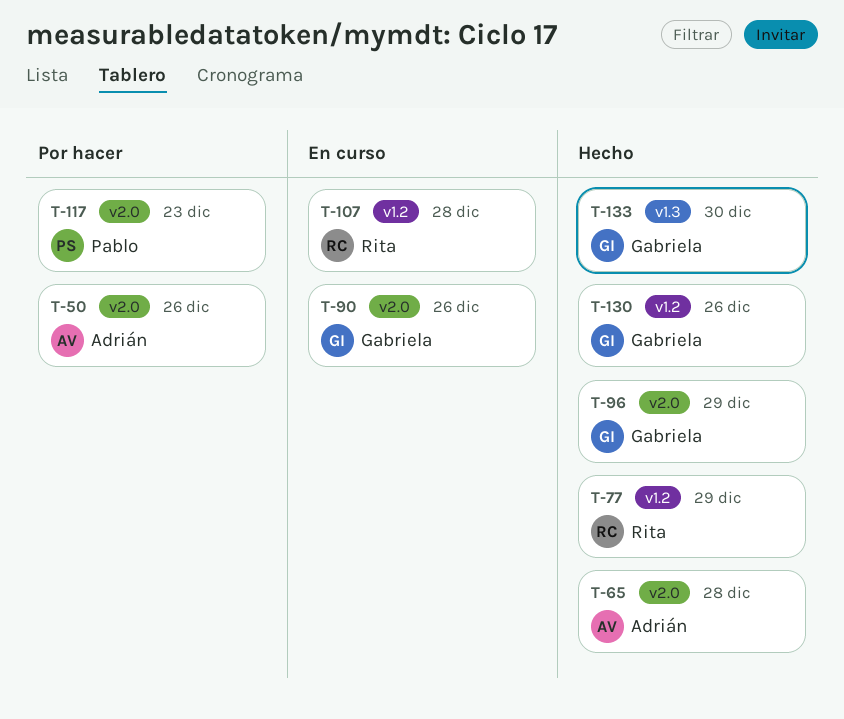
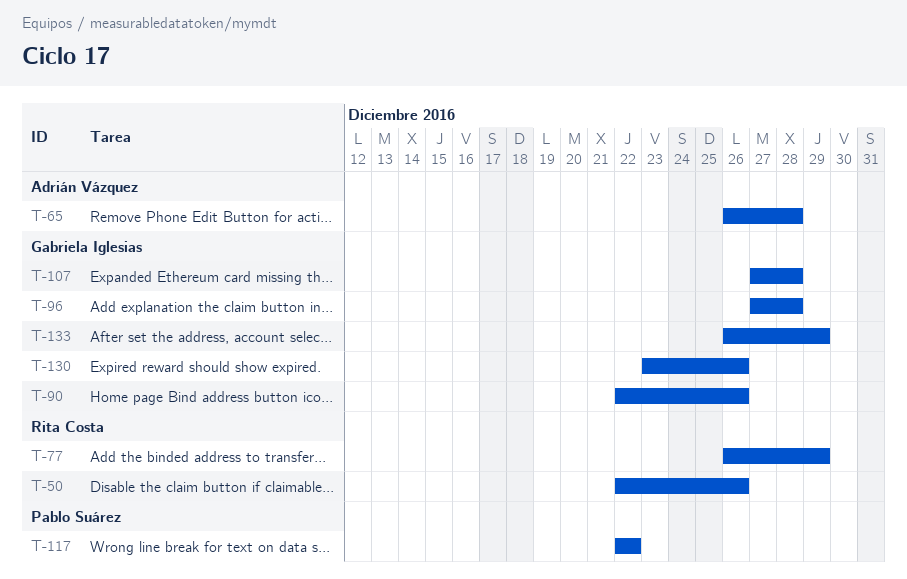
T-50, owner: Adrián Vázquez -> Rita Costa
T-96, due: Dec 29 -> Dec 28
T-107, owner: Rita Costa -> Gabriela Iglesias
T-117, due: Dec 23 -> Dec 22
T-133, due: Dec 30 -> Dec 29

